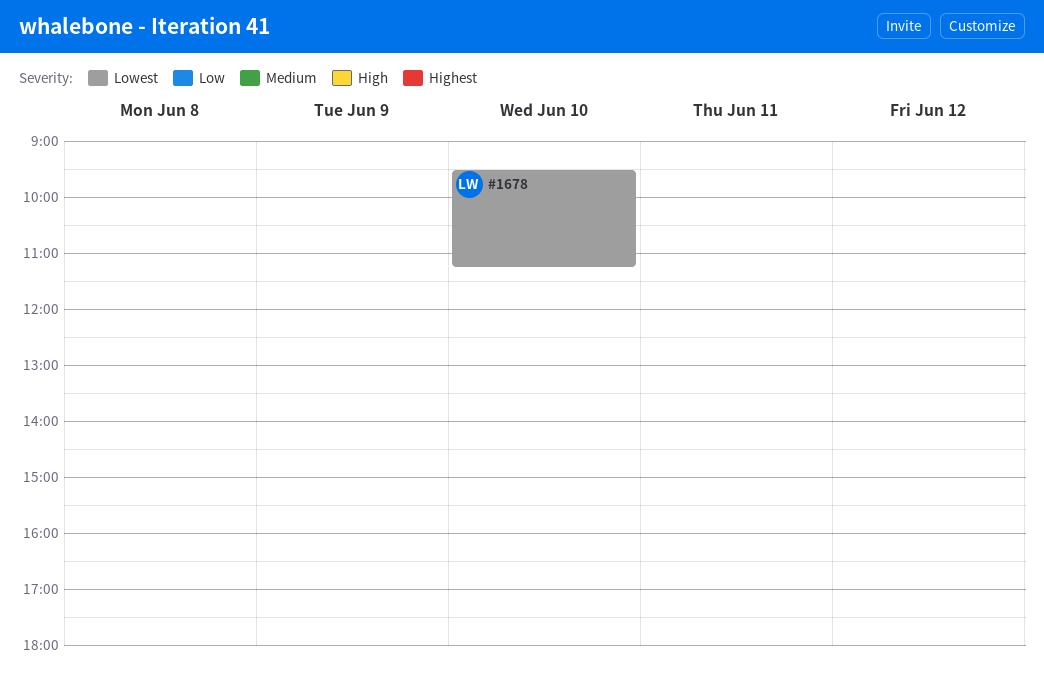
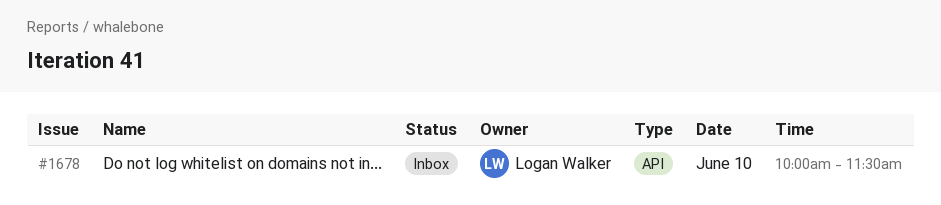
#1678, begins: 09:30 -> 10:00
#1678, ends: 11:15 -> 11:30

